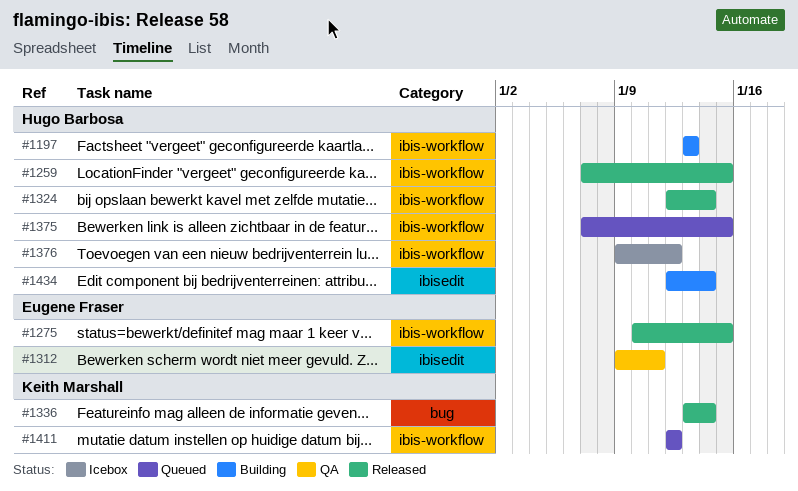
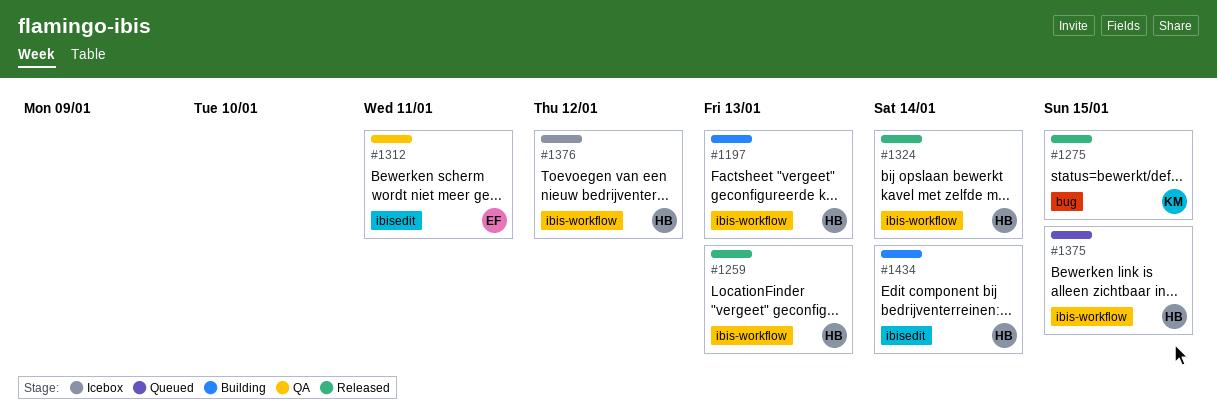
#1259, due: Jan 15 -> Jan 13
#1275, owner: Eugene Fraser -> Keith Marshall
#1275, label: ibis-workflow -> bug
#1336: present -> none
#1411: present -> none

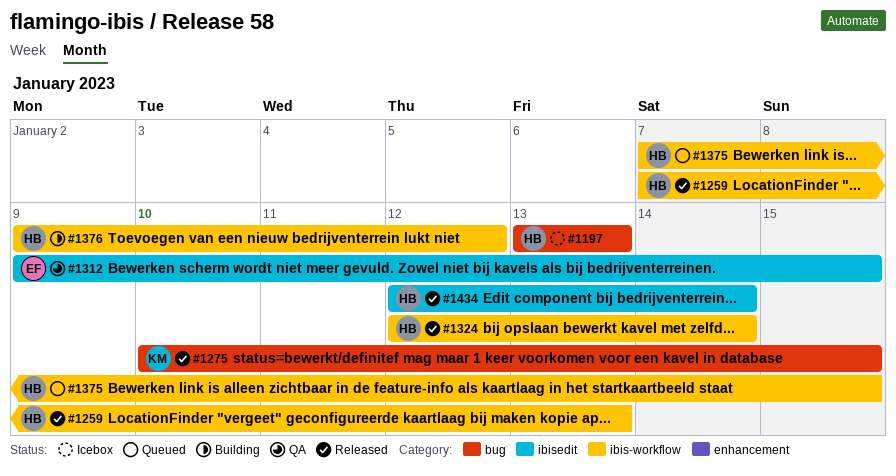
#1197, status: Building -> Icebox
#1197, label: ibis-workflow -> bug
#1312, due: Jan 11 -> Jan 15
#1376, status: Icebox -> Building
#1434, status: Building -> Released

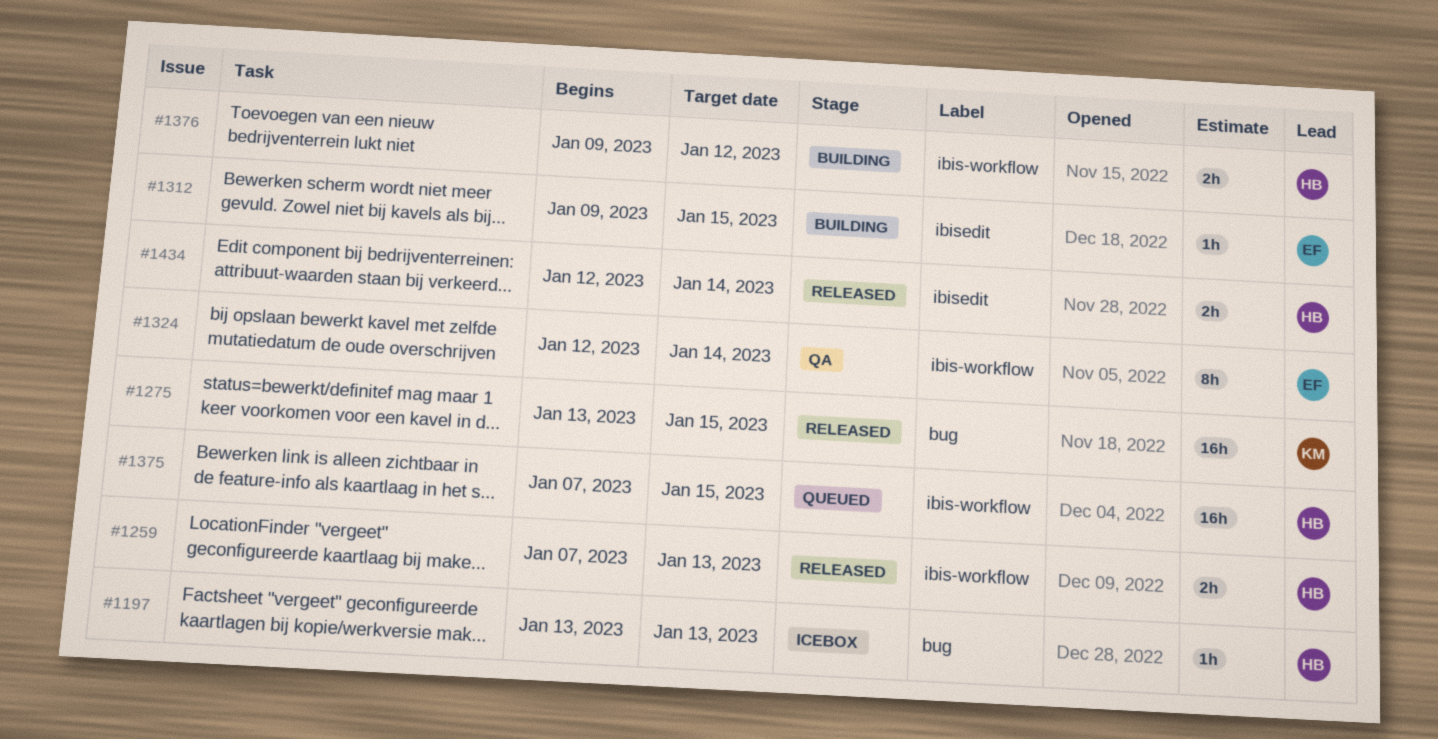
#1275, start: Jan 10 -> Jan 13
#1312, status: QA -> Building
#1324, status: Released -> QA
#1324, owner: HB -> EF

